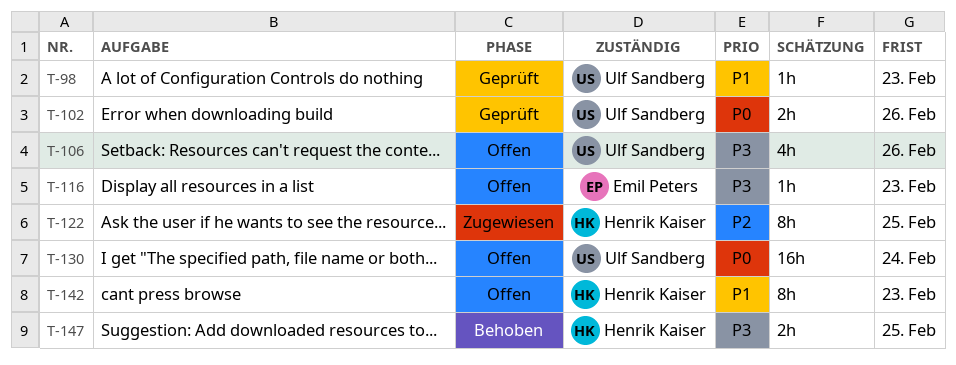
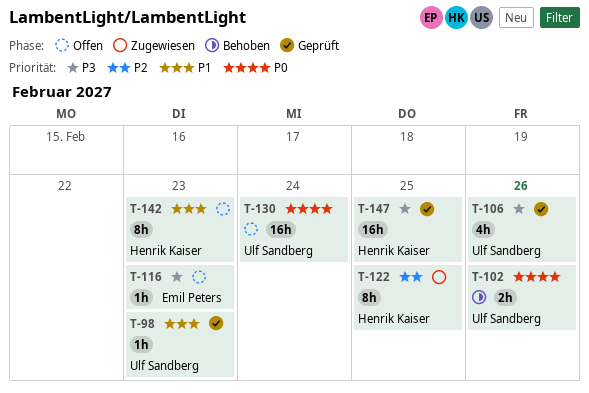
T-102, status: Geprüft -> Behoben
T-106, status: Offen -> Geprüft
T-147, status: Behoben -> Geprüft
T-147, estimate: 2h -> 16h

